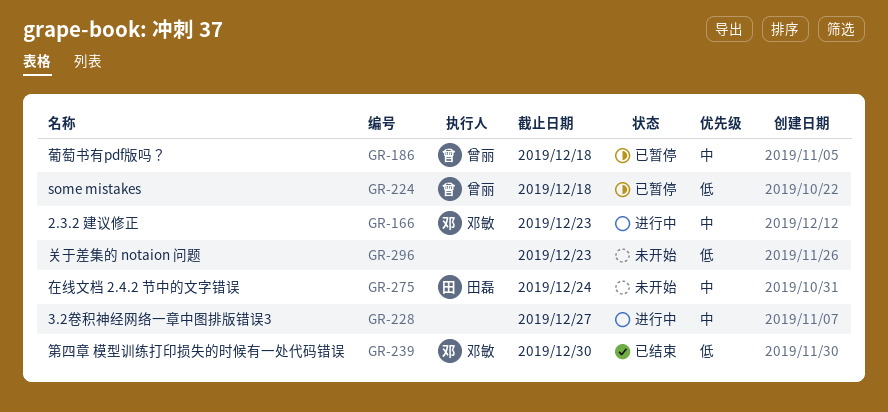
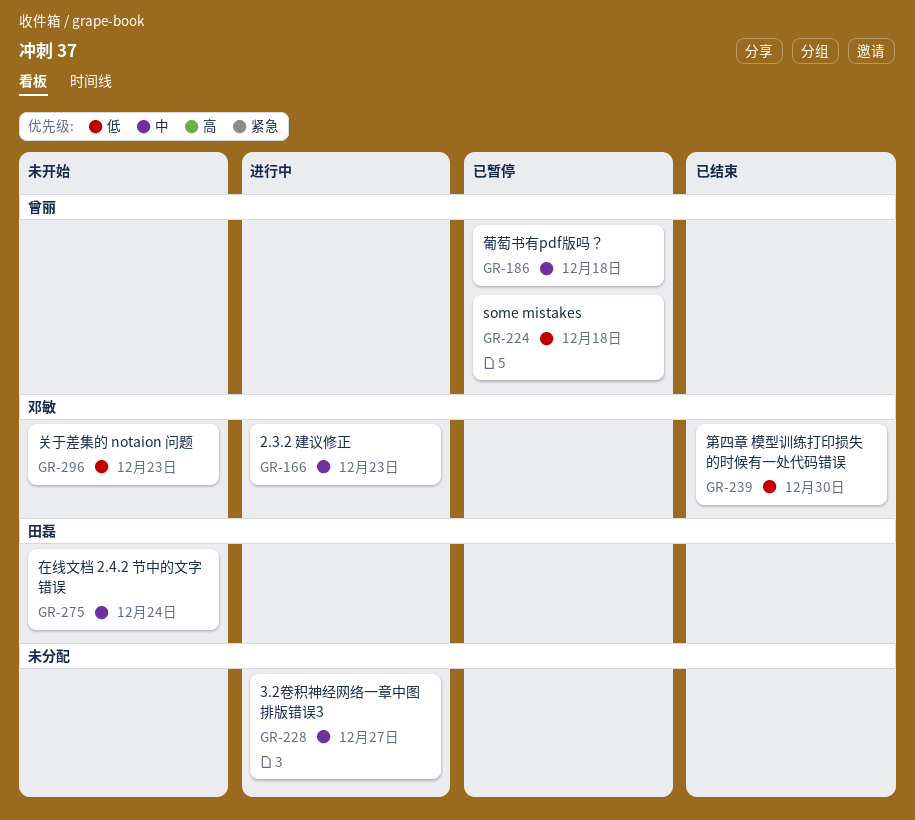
GR-296, owner: none -> 邓敏

